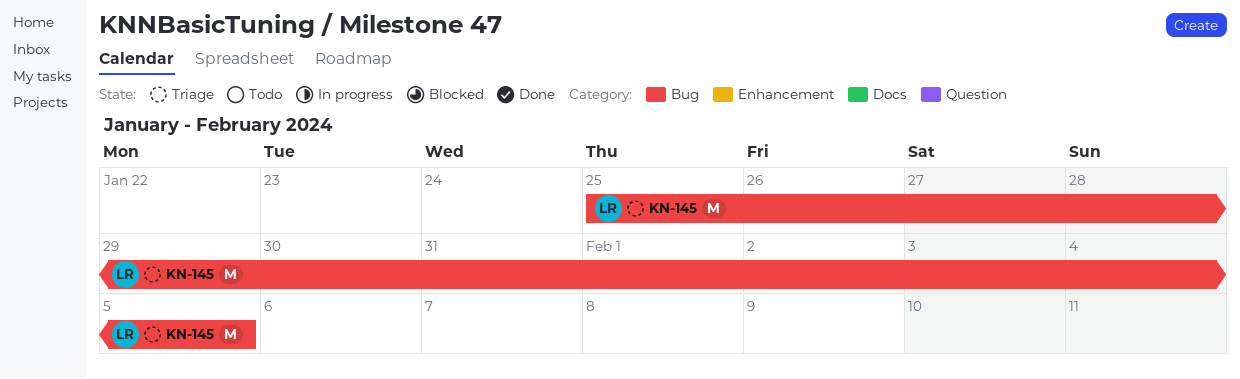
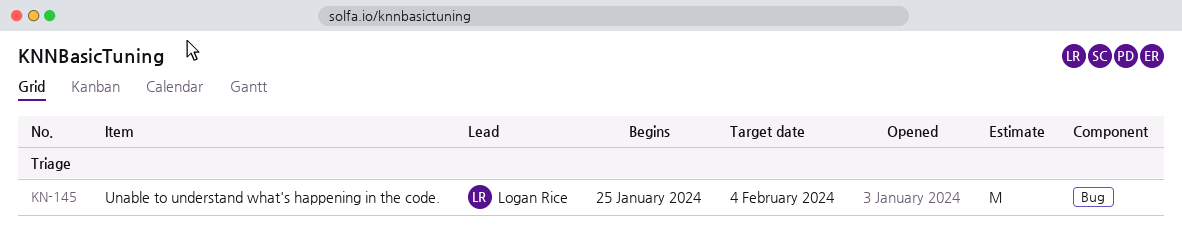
KN-145, due: Feb 5 -> Feb 4

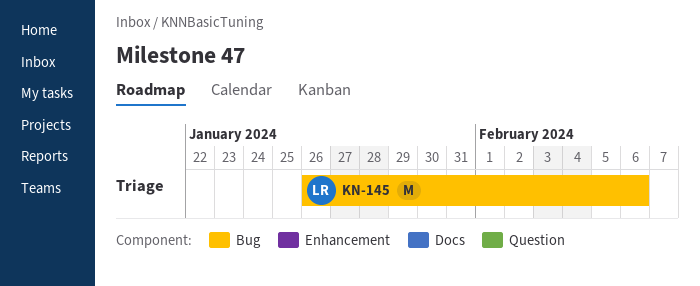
KN-145, start: Jan 25 -> Jan 26
KN-145, due: Feb 4 -> Feb 6

